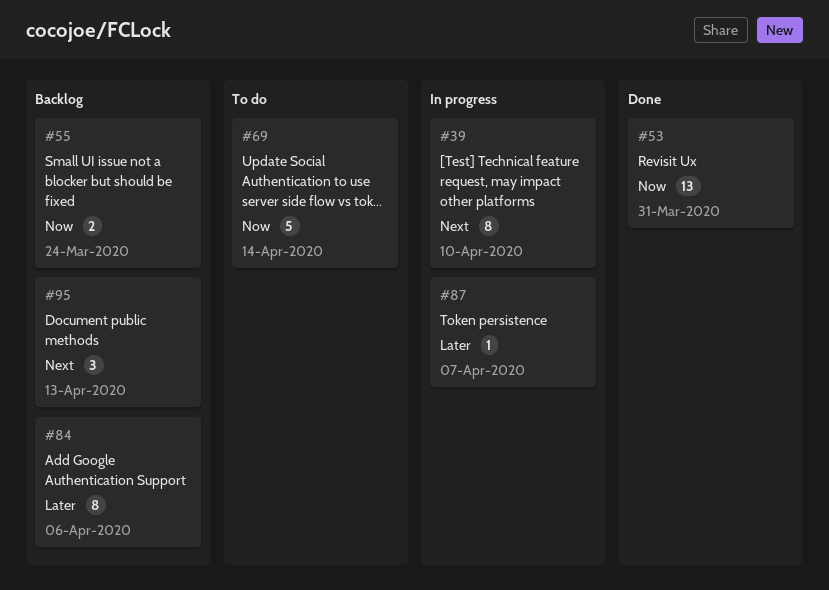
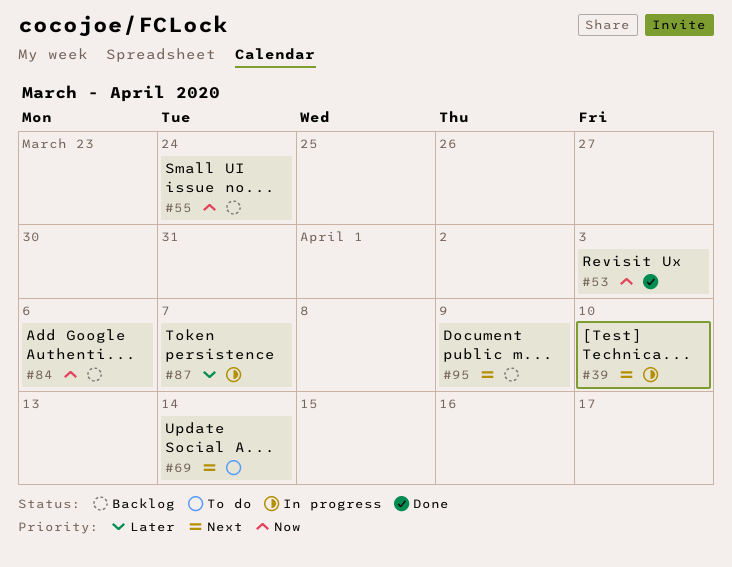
#53, due: Mar 31 -> Apr 3
#69, priority: Now -> Next
#84, priority: Later -> Now
#95, due: Apr 13 -> Apr 9

